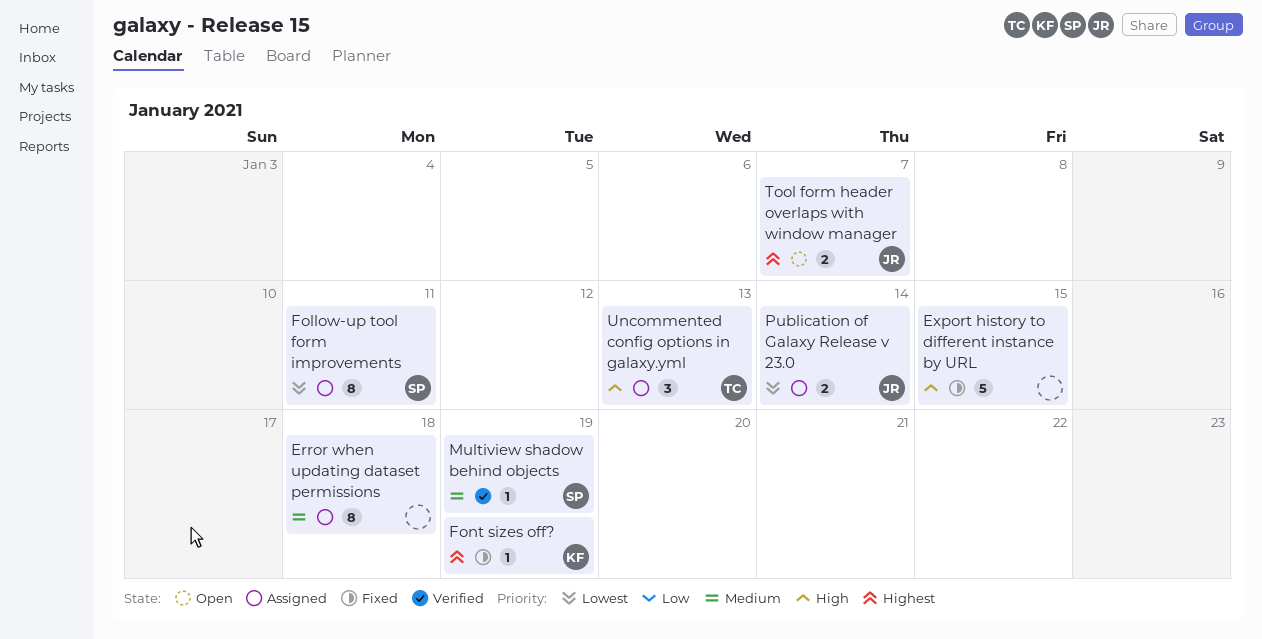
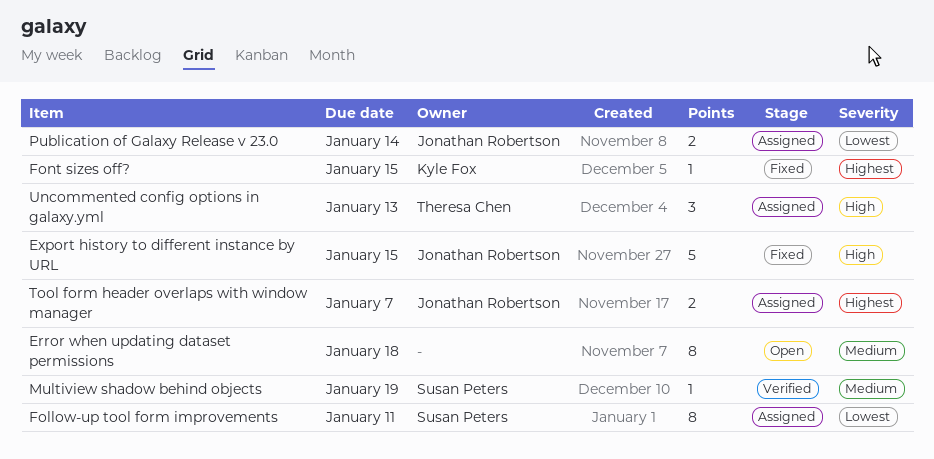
Error when updating dataset permissions, status: Assigned -> Open
Export history to different instance by URL, owner: none -> Jonathan Robertson
Font sizes off?, due: Jan 19 -> Jan 15
Tool form header overlaps with window manager, status: Open -> Assigned

